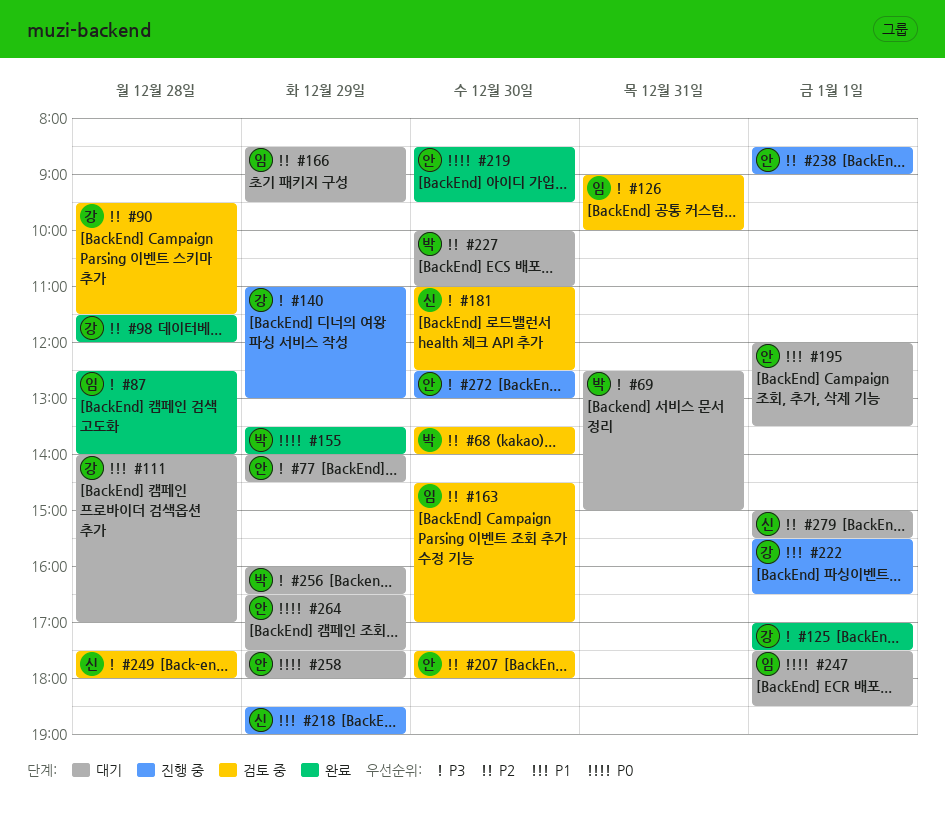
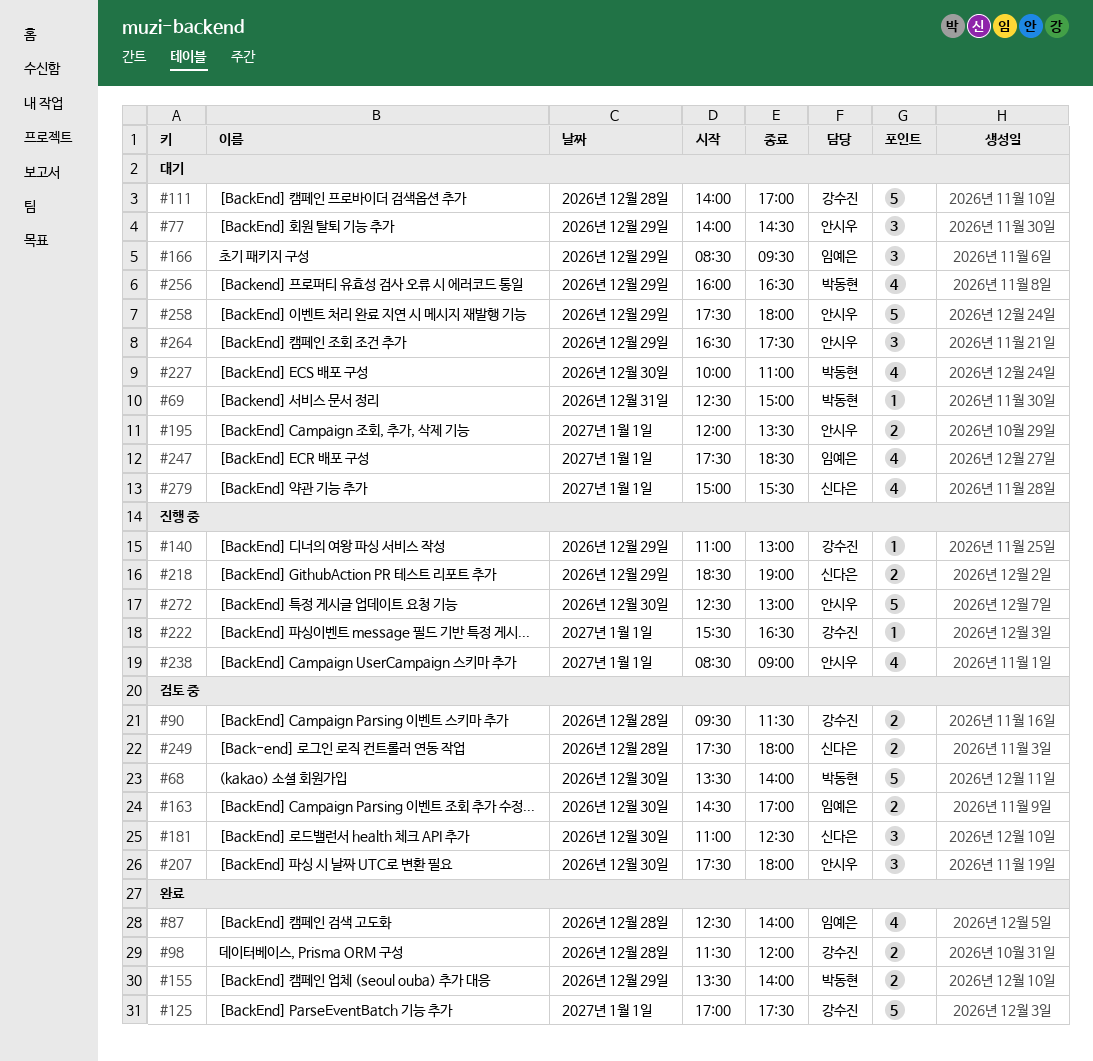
#126: present -> none
#219: present -> none

